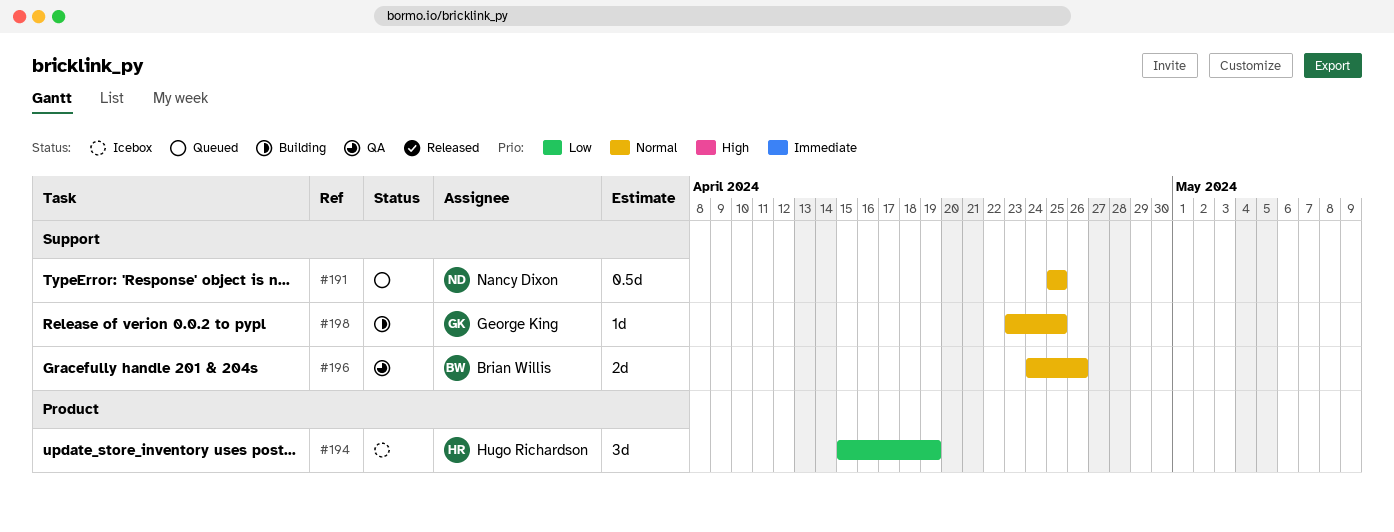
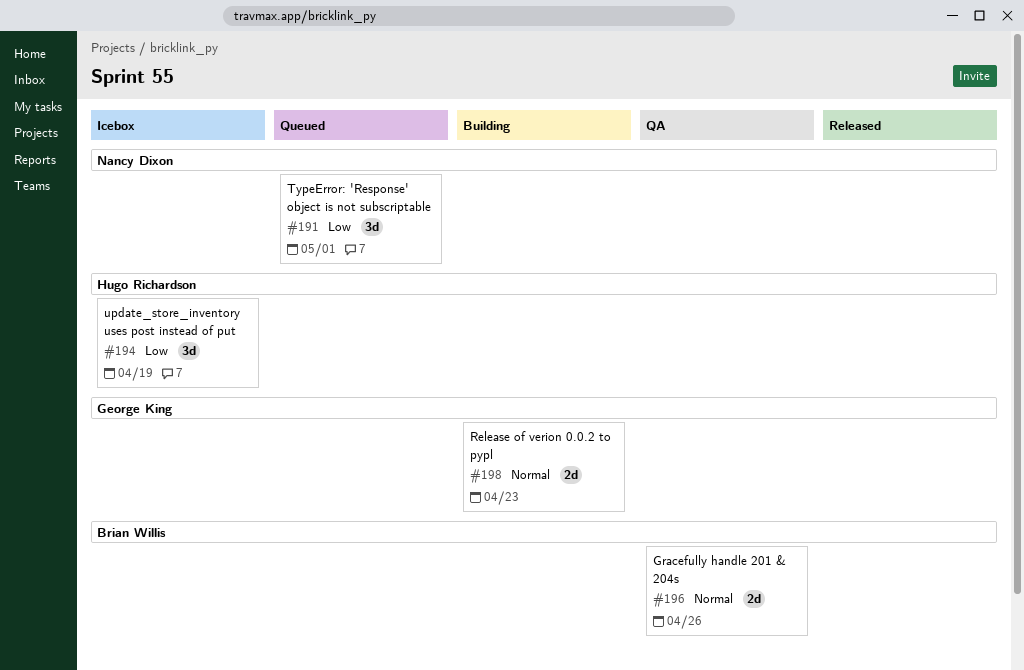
#191, priority: Normal -> Low
#191, estimate: 0.5d -> 3d
#191, due: Apr 25 -> May 1
#198, estimate: 1d -> 2d
#198, due: Apr 25 -> Apr 23

